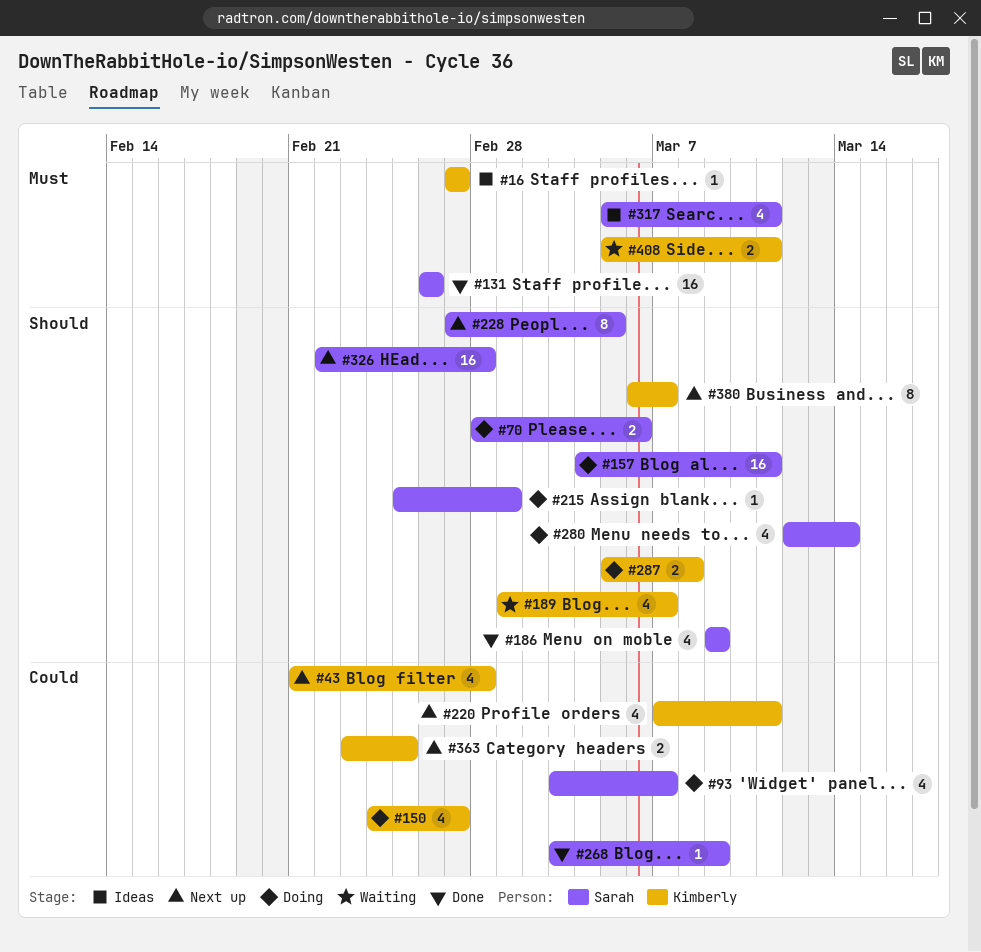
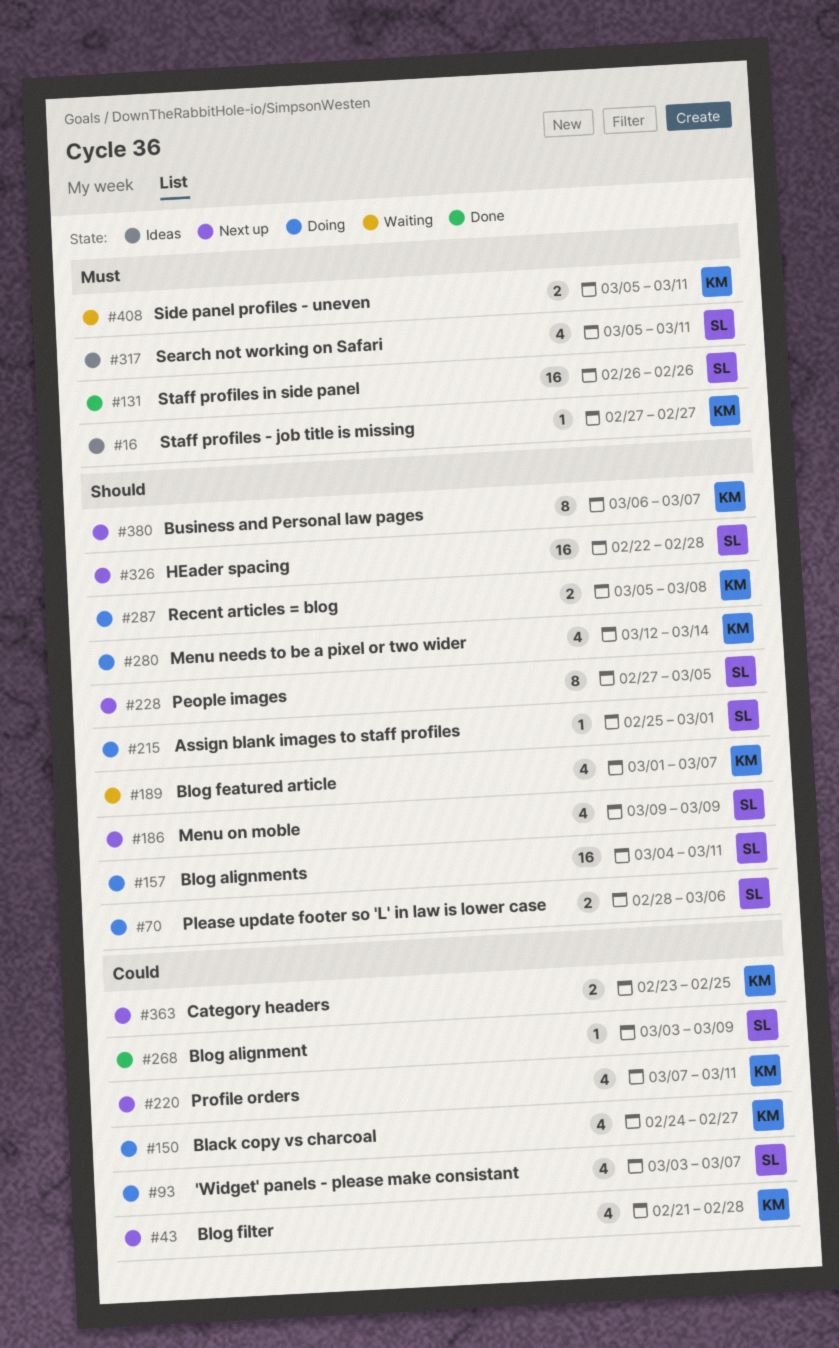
#186, status: Done -> Next up
#280, owner: Sarah -> Kimberly

